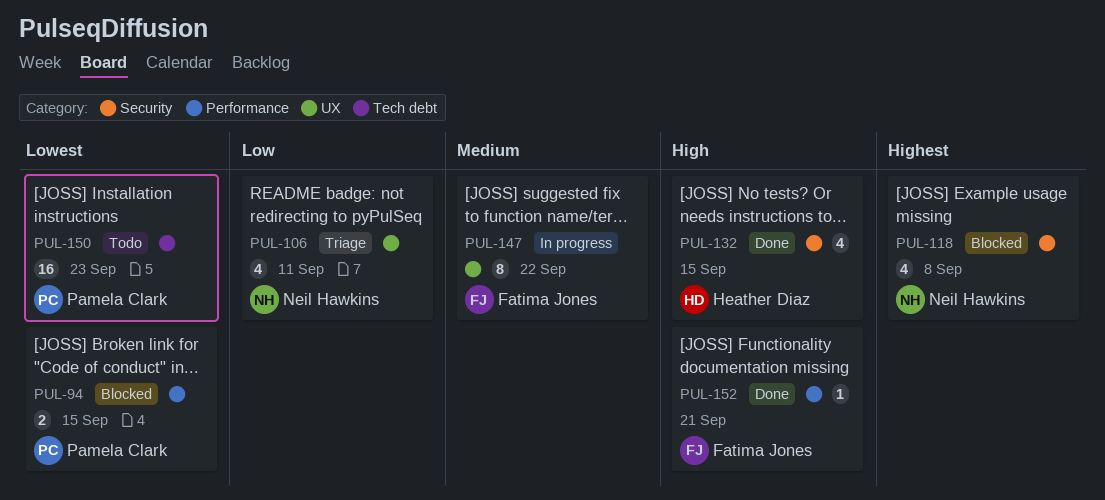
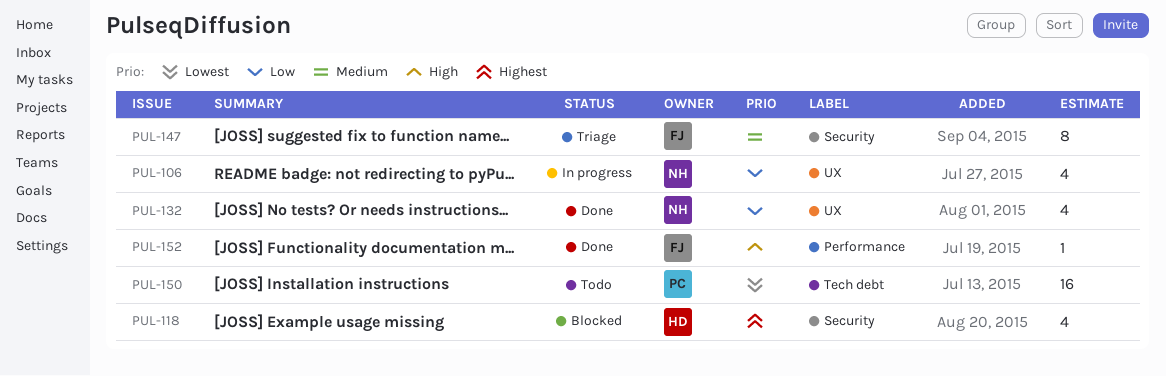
PUL-94: present -> none
PUL-106, status: Triage -> In progress
PUL-118, owner: Neil Hawkins -> Heather Diaz
PUL-132, owner: Heather Diaz -> Neil Hawkins
PUL-132, priority: High -> Low
PUL-132, label: Security -> UX
PUL-147, status: In progress -> Triage
PUL-147, label: UX -> Security

